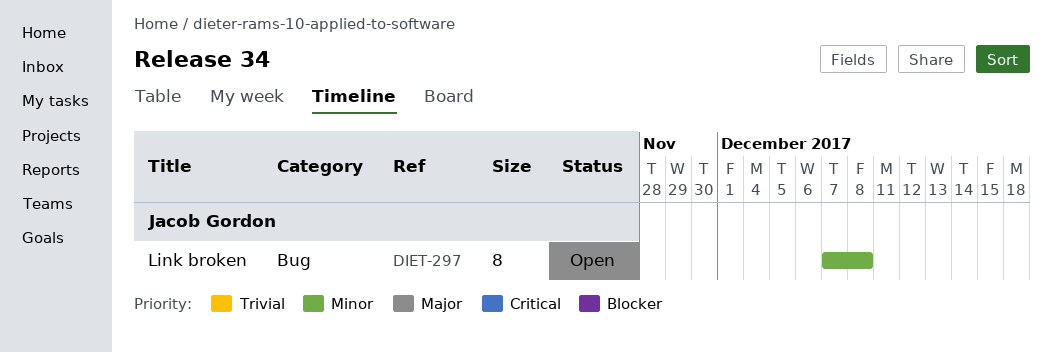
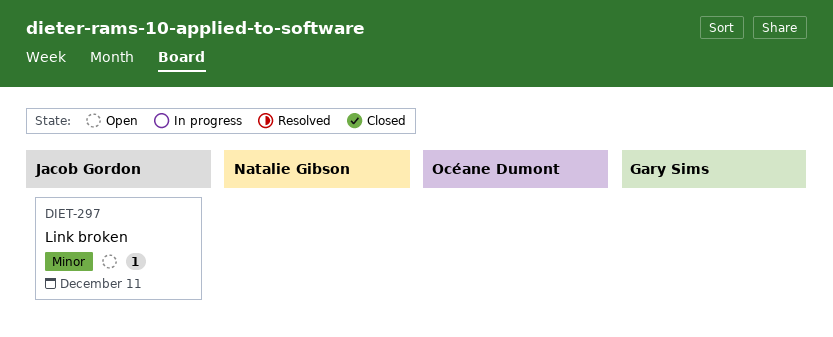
DIET-297, estimate: 8 -> 1
DIET-297, due: Dec 8 -> Dec 11

